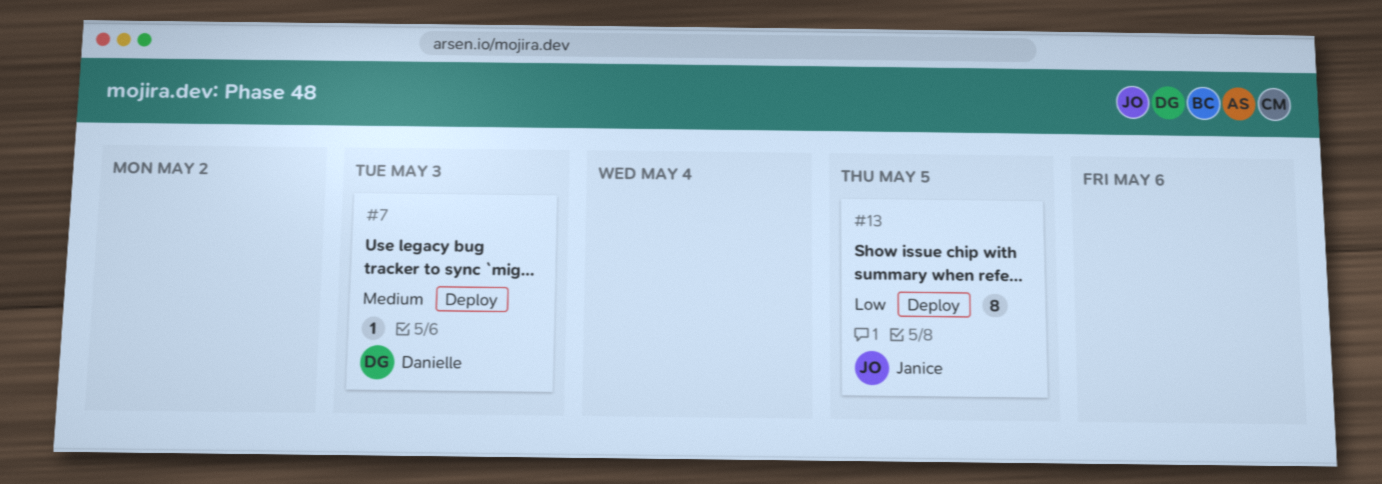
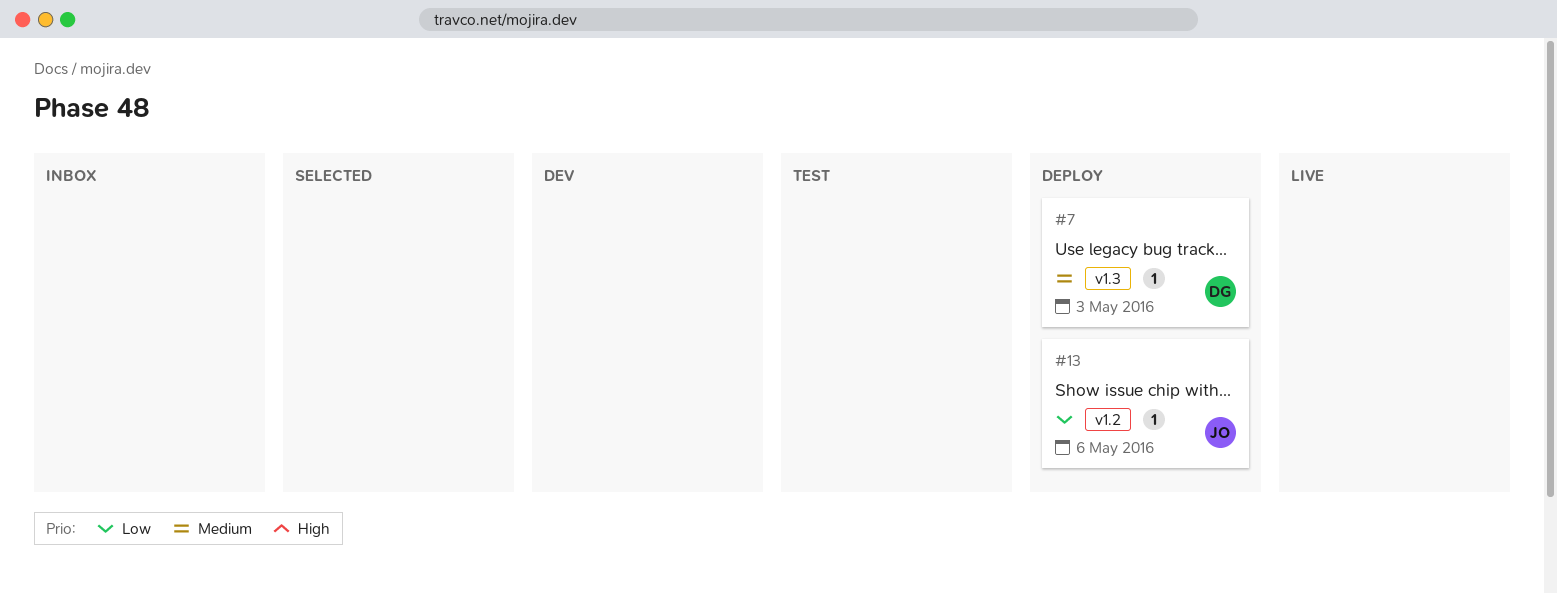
#13, estimate: 8 -> 1
#13, due: May 5 -> May 6

